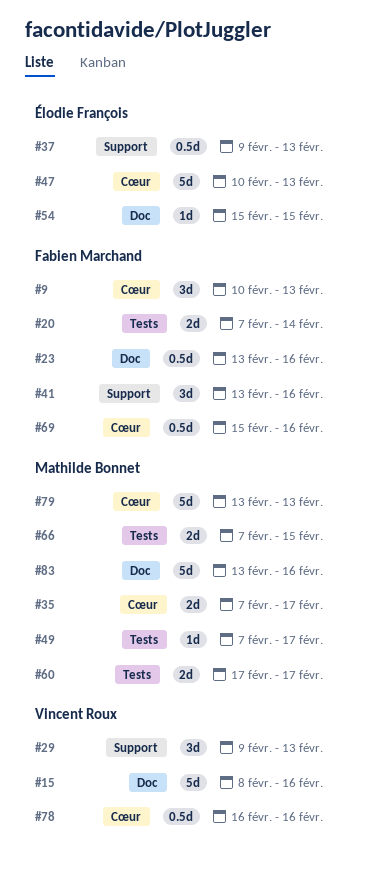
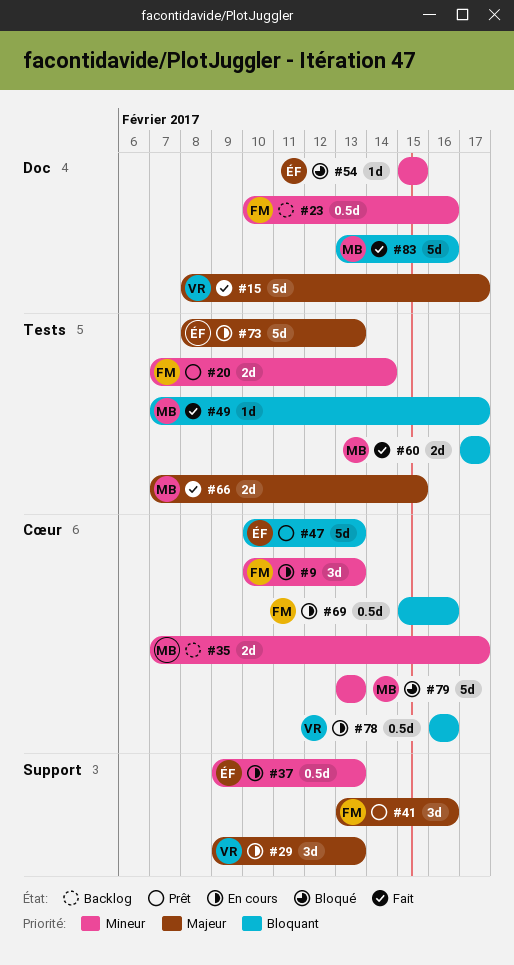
#15, due: Feb 16 -> Feb 17
#23, start: Feb 13 -> Feb 10
#73: none -> present

